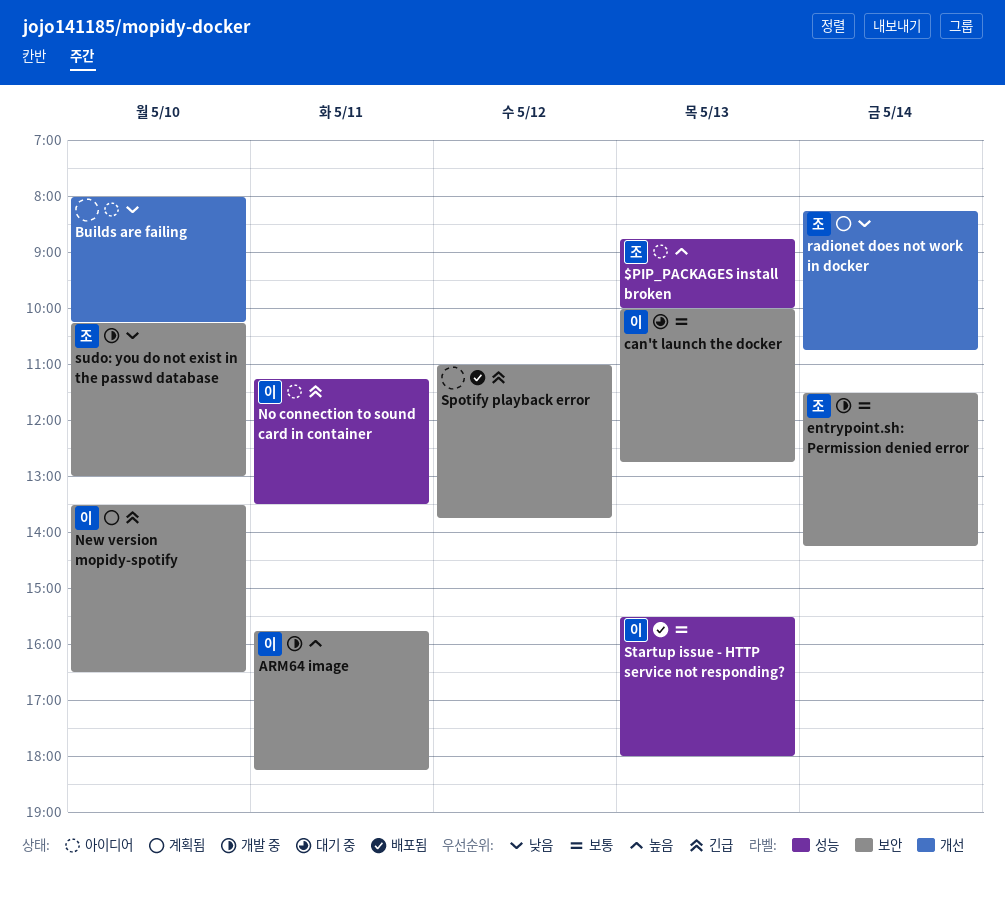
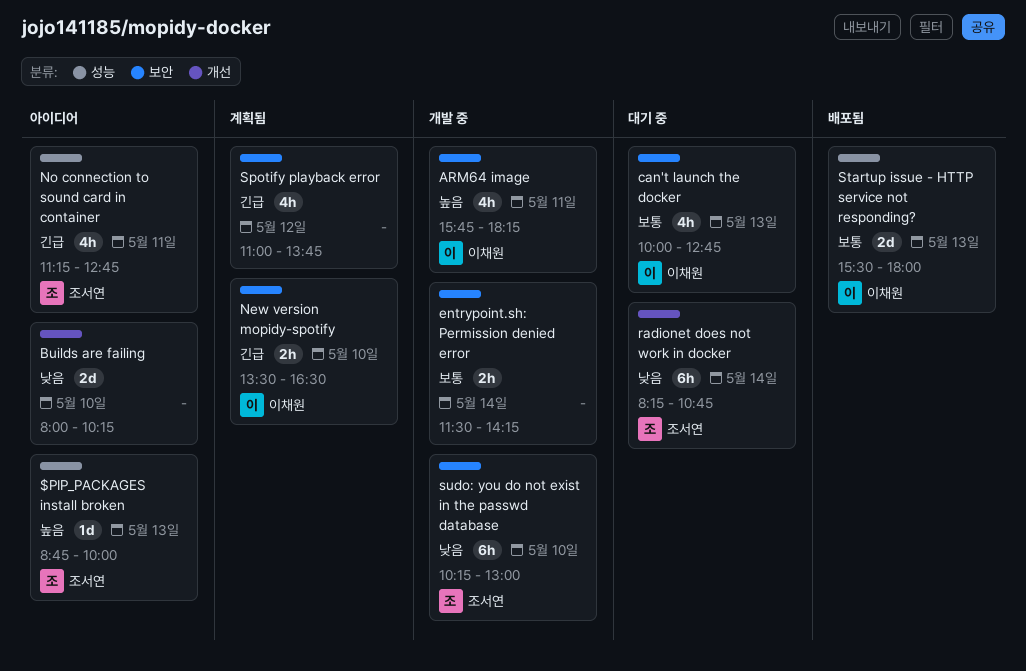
entrypoint.sh: Permission denied error, owner: 조서연 -> none
No connection to sound card in container, owner: 이채원 -> 조서연
No connection to sound card in container, ends: 13:30 -> 12:45
radionet does not work in docker, status: 계획됨 -> 대기 중
Spotify playback error, status: 배포됨 -> 계획됨

